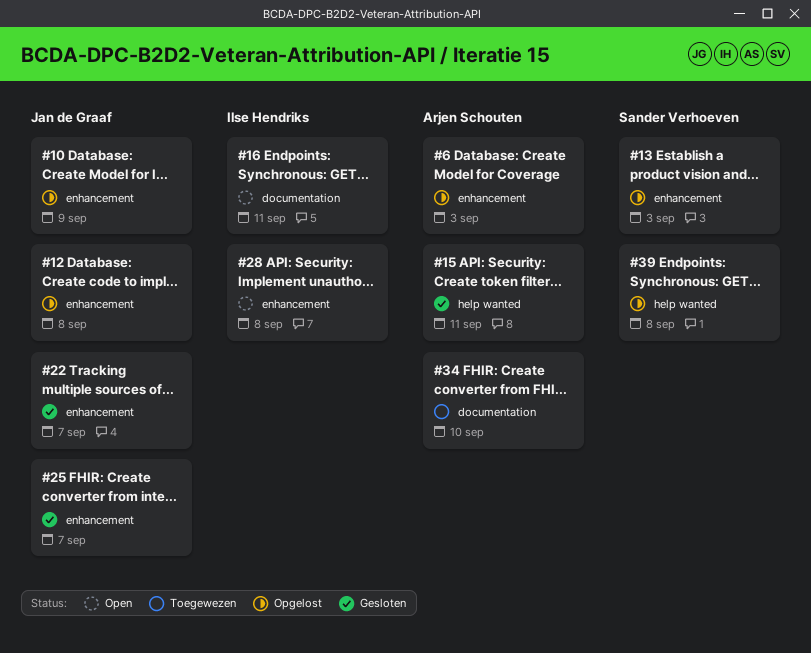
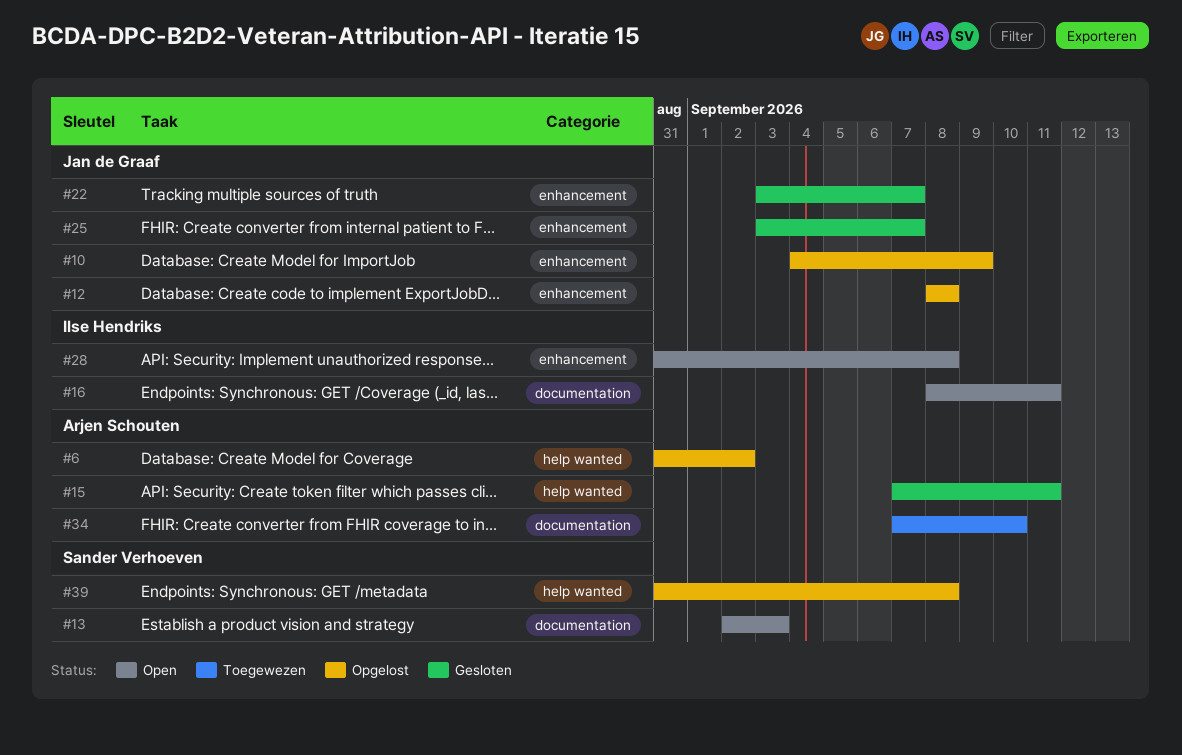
#6, label: enhancement -> help wanted
#6, due: Sep 3 -> Sep 2
#13, status: Opgelost -> Open
#13, label: enhancement -> documentation

